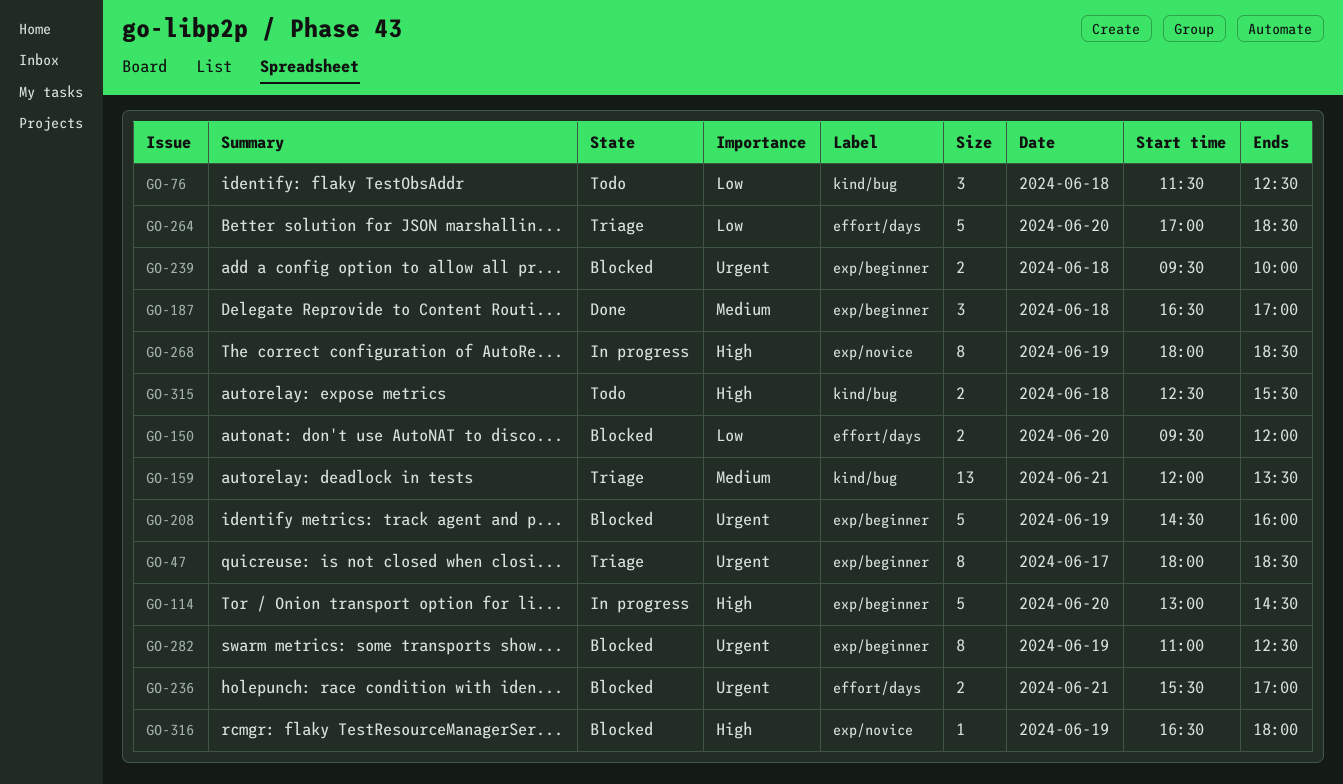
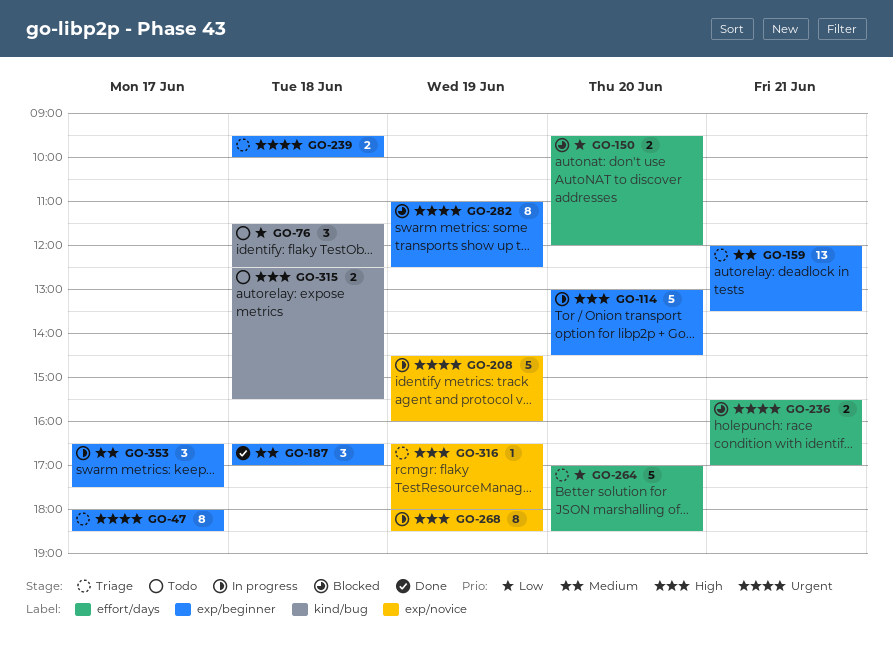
GO-159, label: kind/bug -> exp/beginner
GO-208, status: Blocked -> In progress
GO-208, label: exp/beginner -> exp/novice
GO-239, status: Blocked -> Triage
GO-316, status: Blocked -> Triage
GO-353: none -> present

